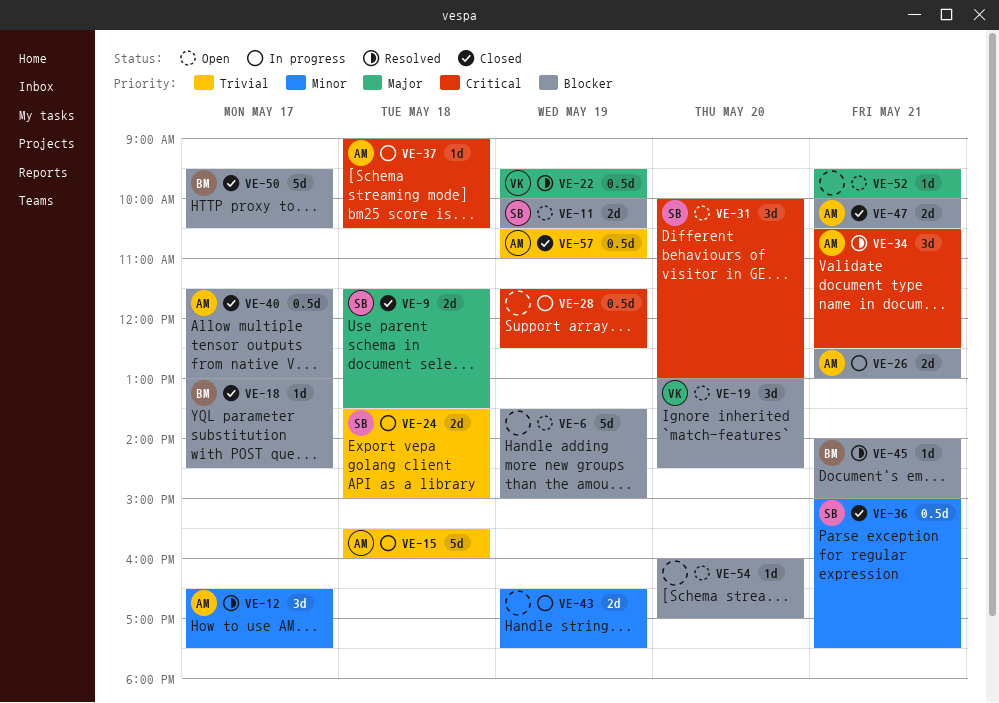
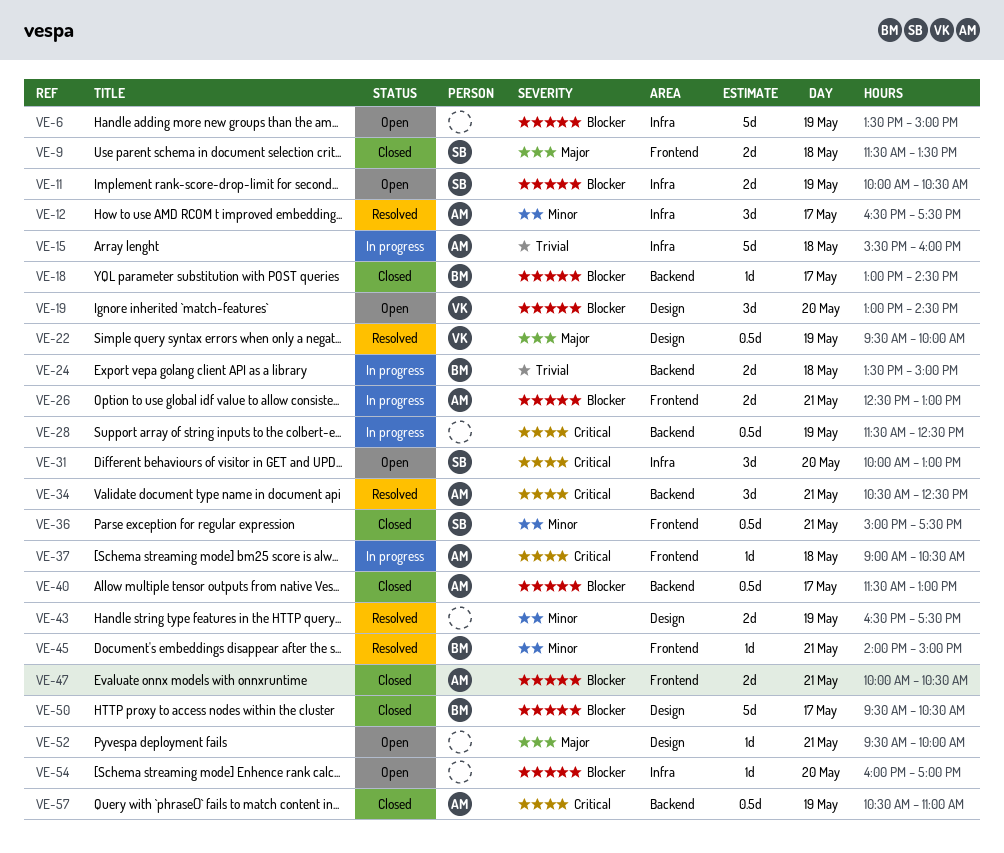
VE-24, owner: SB -> BM
VE-43, status: In progress -> Resolved
VE-45, priority: Blocker -> Minor
VE-57, priority: Trivial -> Critical

